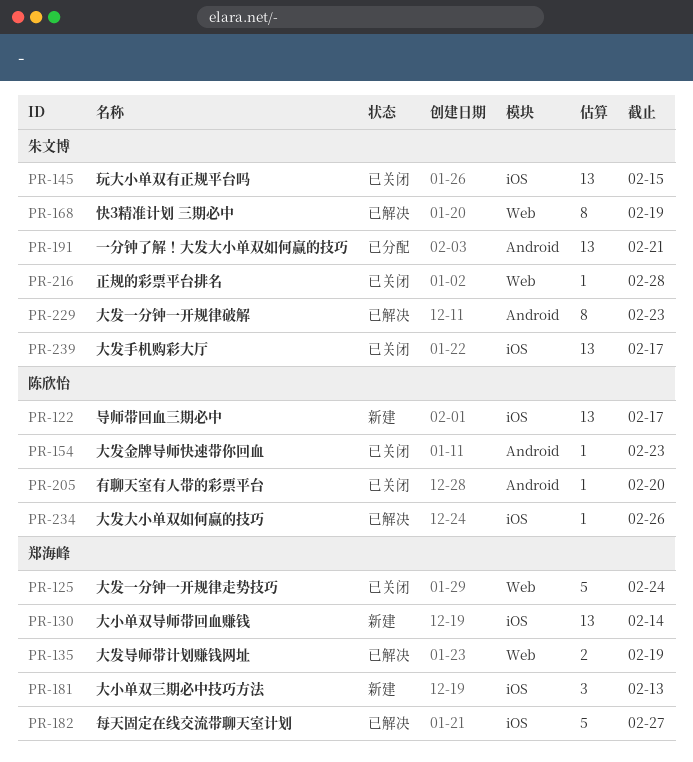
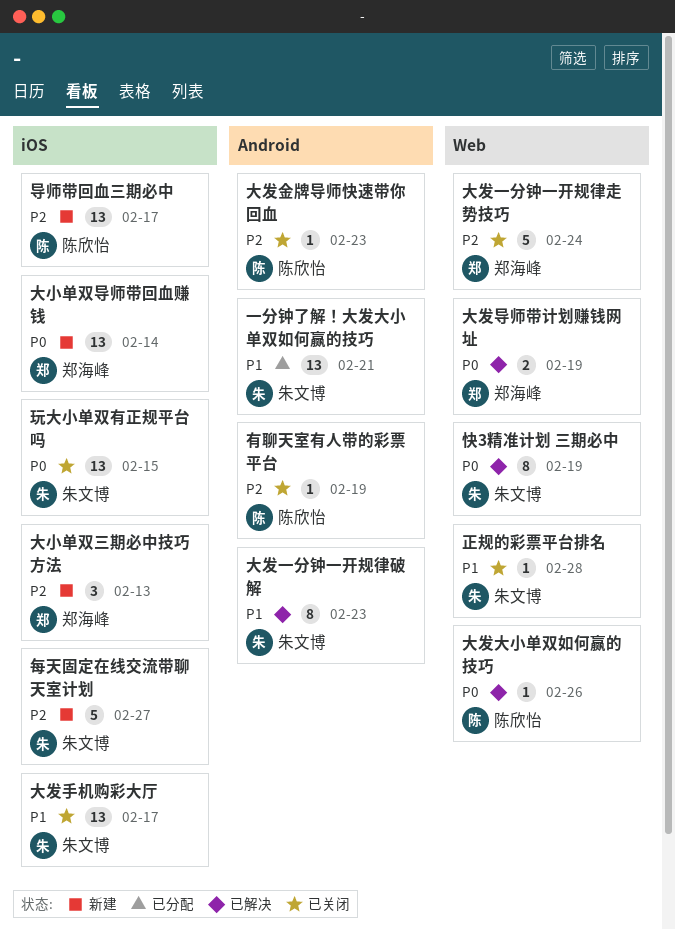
大发大小单双如何赢的技巧, label: iOS -> Web
有聊天室有人带的彩票平台, due: Feb 20 -> Feb 19
每天固定在线交流带聊天室计划, status: 已解决 -> 新建
每天固定在线交流带聊天室计划, owner: 郑海峰 -> 朱文博

